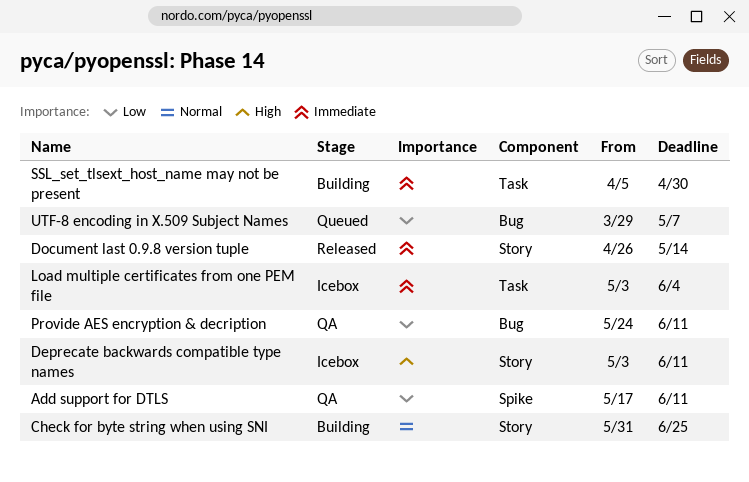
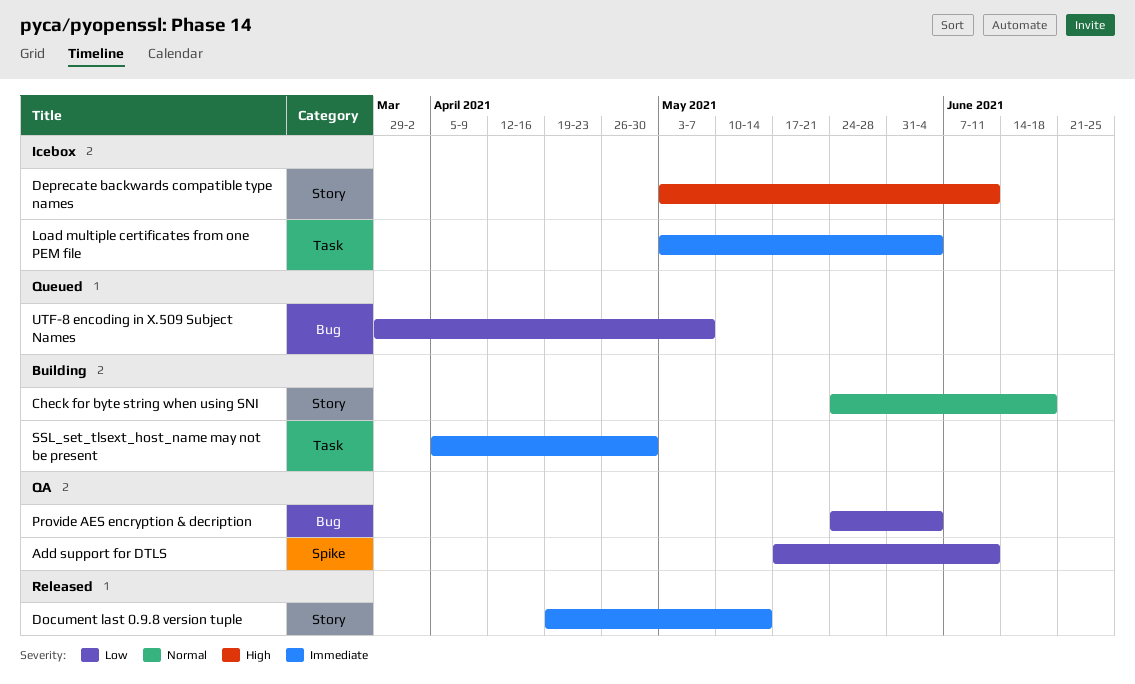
Check for byte string when using SNI, start: May 31 -> May 24
Check for byte string when using SNI, due: Jun 25 -> Jun 18
Document last 0.9.8 version tuple, start: Apr 26 -> Apr 19
Provide AES encryption & decription, due: Jun 11 -> Jun 4

